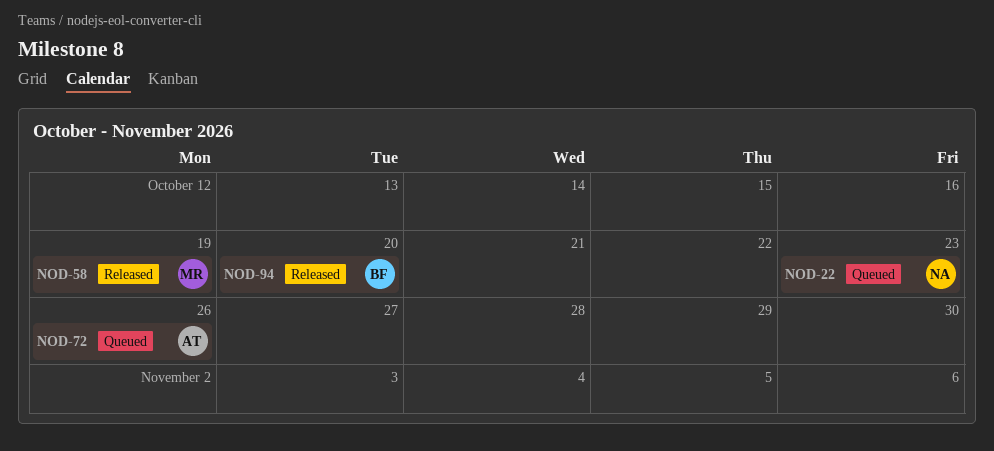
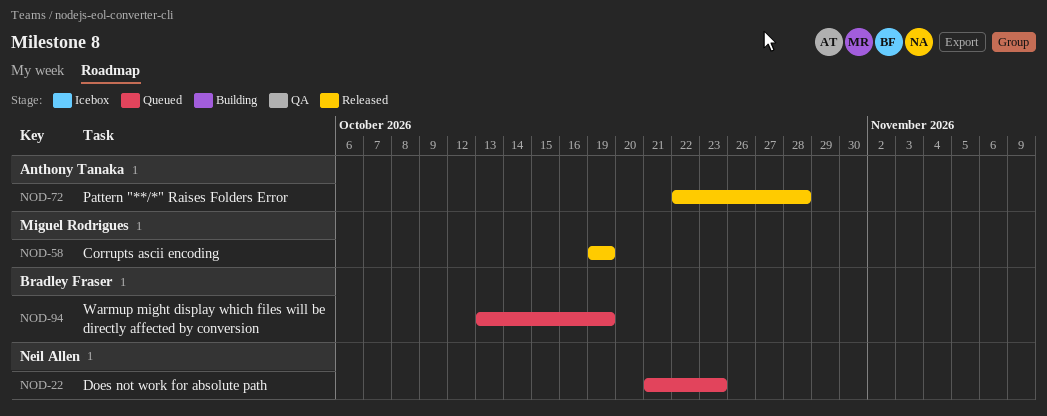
NOD-72, status: Queued -> Released
NOD-72, due: Oct 26 -> Oct 28
NOD-94, status: Released -> Queued
NOD-94, due: Oct 20 -> Oct 19

